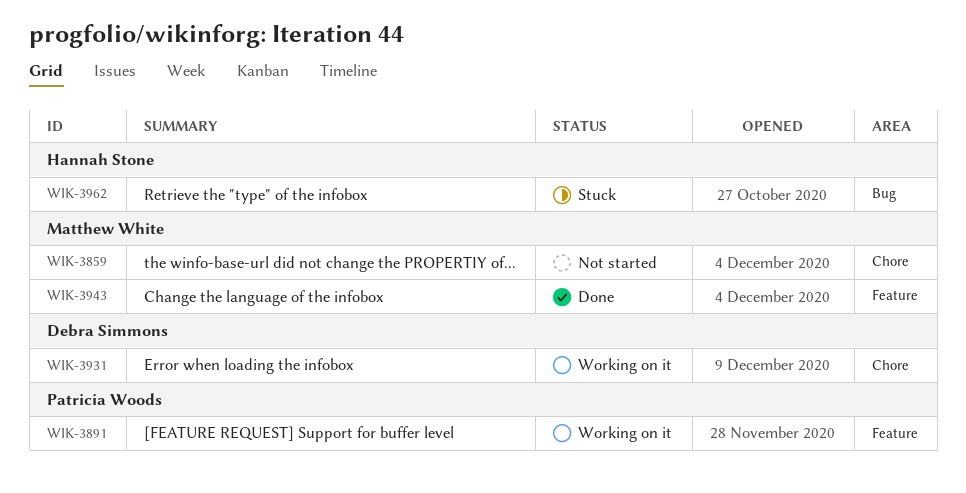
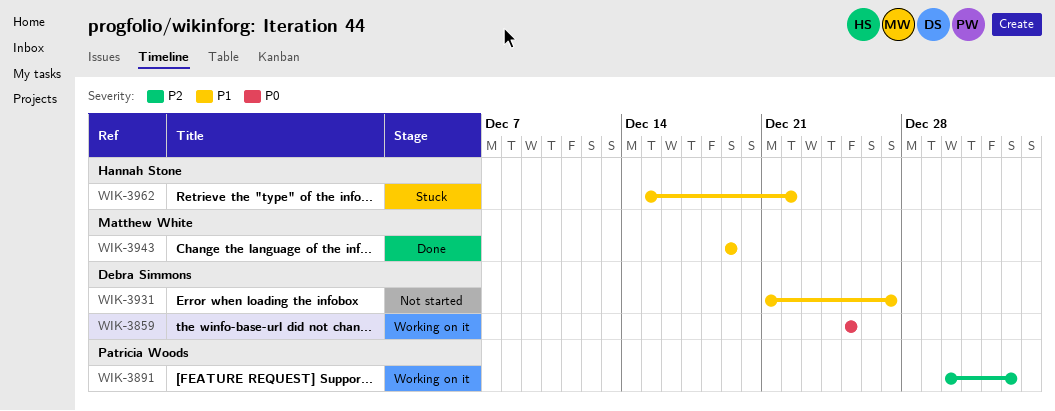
WIK-3859, status: Not started -> Working on it
WIK-3859, owner: Matthew White -> Debra Simmons
WIK-3931, status: Working on it -> Not started

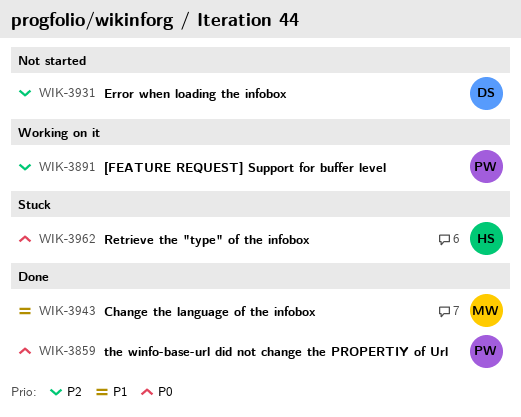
WIK-3859, status: Working on it -> Done
WIK-3859, owner: Debra Simmons -> Patricia Woods
WIK-3931, priority: P1 -> P2
WIK-3962, priority: P1 -> P0

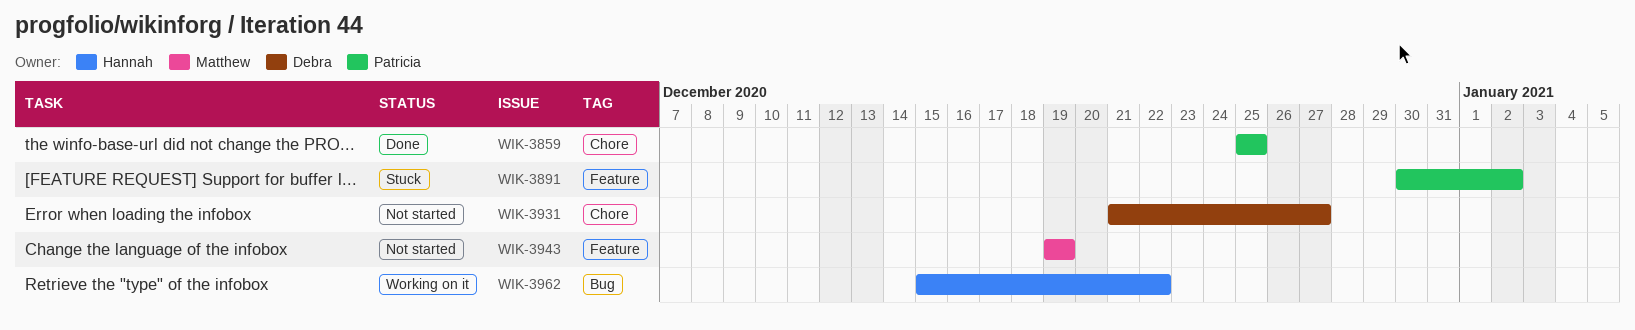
WIK-3891, status: Working on it -> Stuck
WIK-3943, status: Done -> Not started
WIK-3962, status: Stuck -> Working on it

